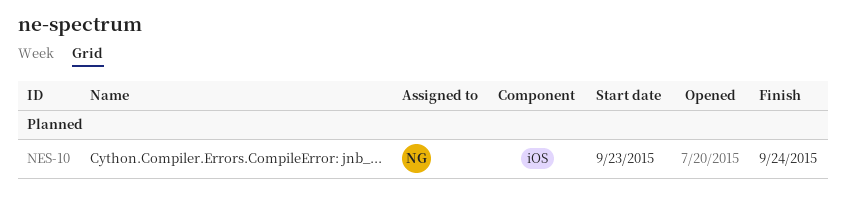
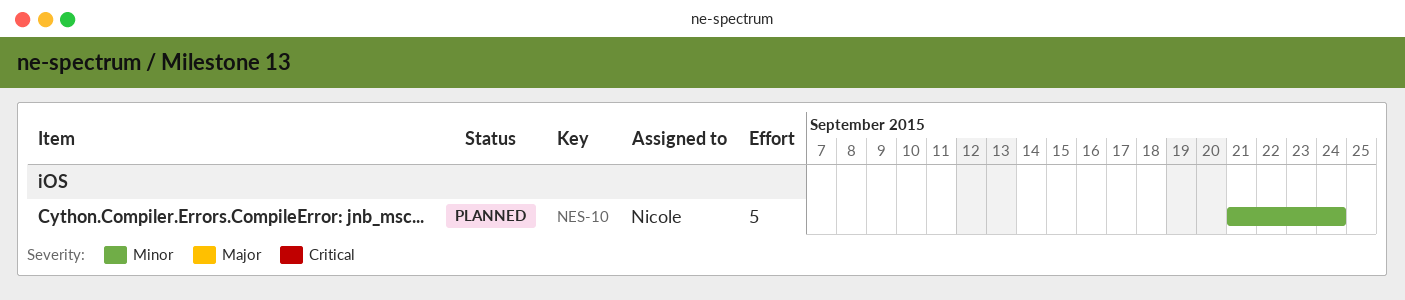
NES-10, start: Sep 23 -> Sep 21

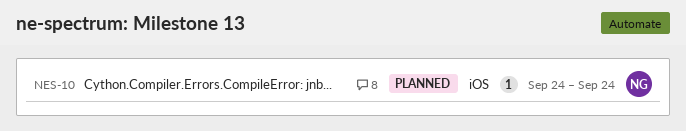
NES-10, estimate: 5 -> 1
NES-10, start: Sep 21 -> Sep 24

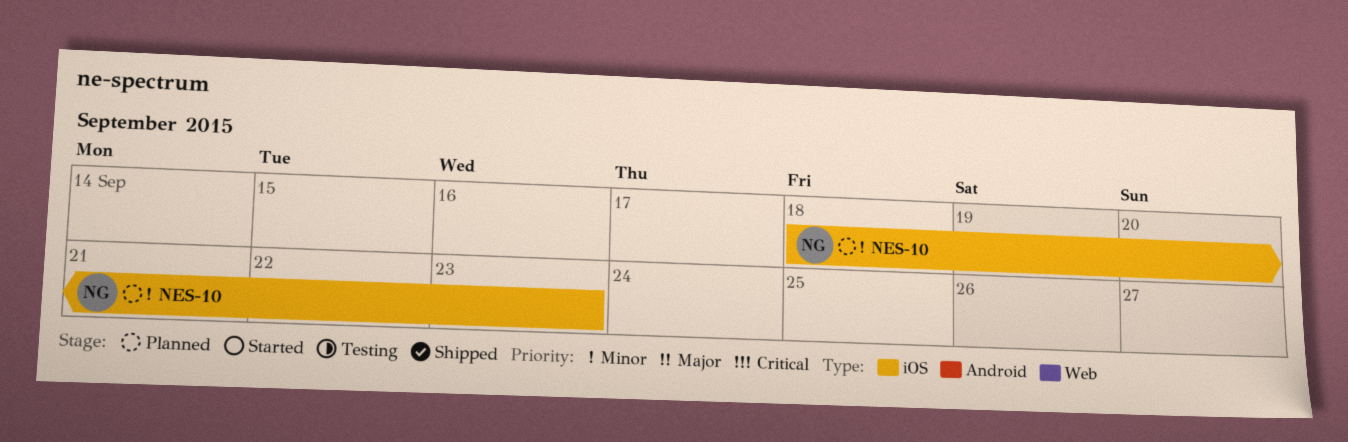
NES-10, start: Sep 24 -> Sep 18
NES-10, due: Sep 24 -> Sep 23

